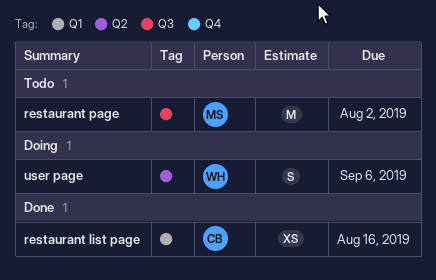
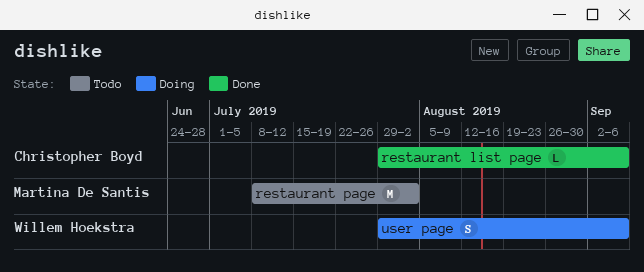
restaurant list page, estimate: XS -> L
restaurant list page, due: Aug 16 -> Sep 6

